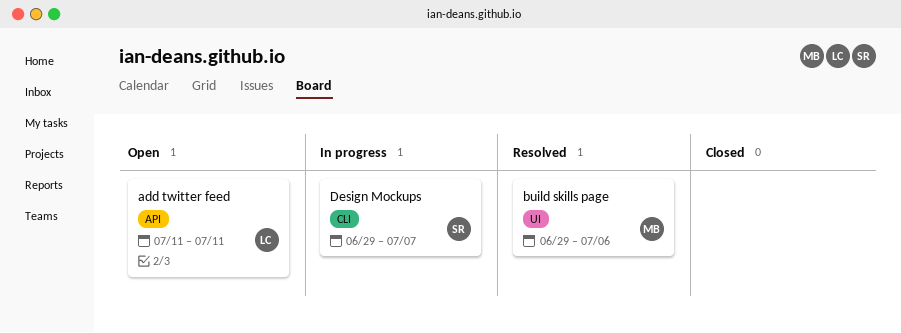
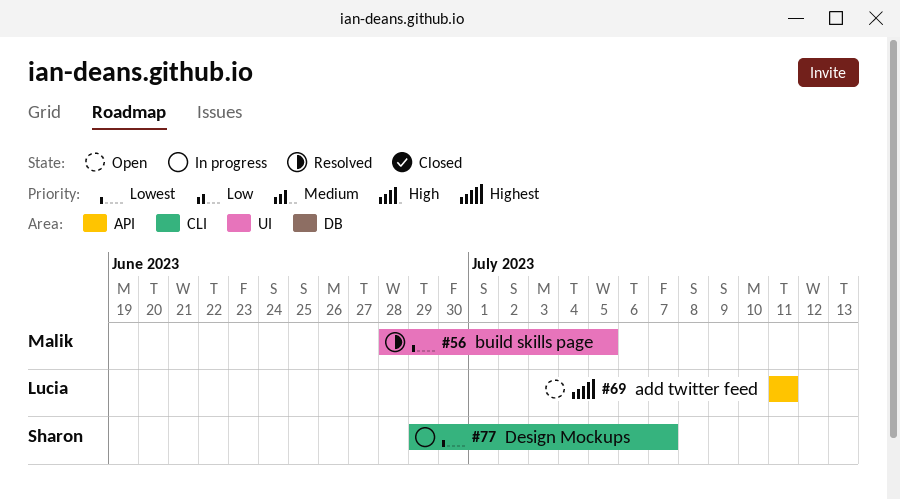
build skills page, start: Jun 29 -> Jun 28
build skills page, due: Jul 6 -> Jul 5

